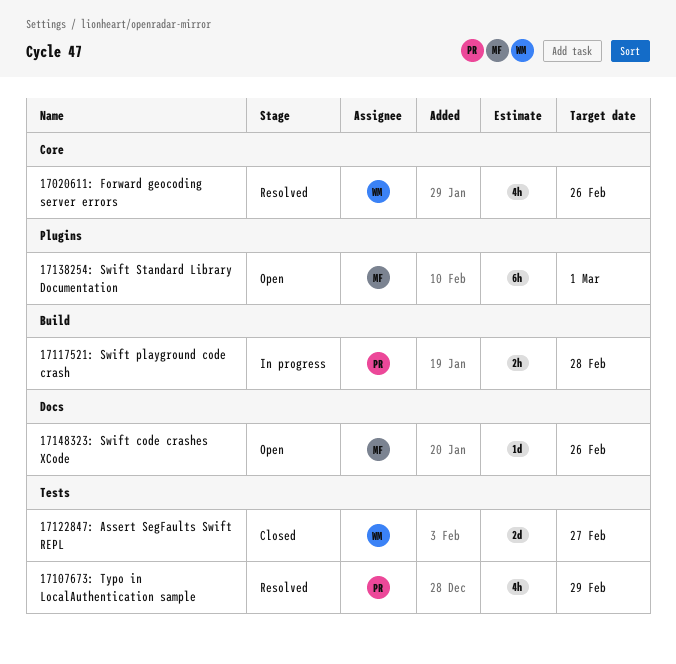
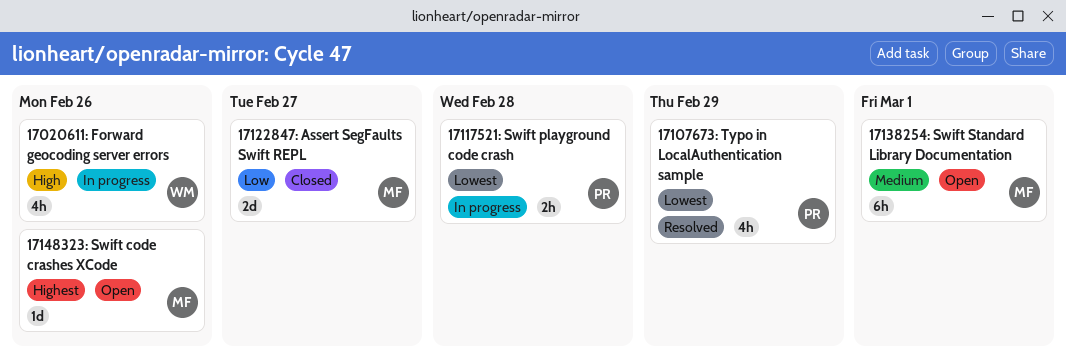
17020611: Forward geocoding server errors, status: Resolved -> In progress
17122847: Assert SegFaults Swift REPL, owner: WM -> MF

